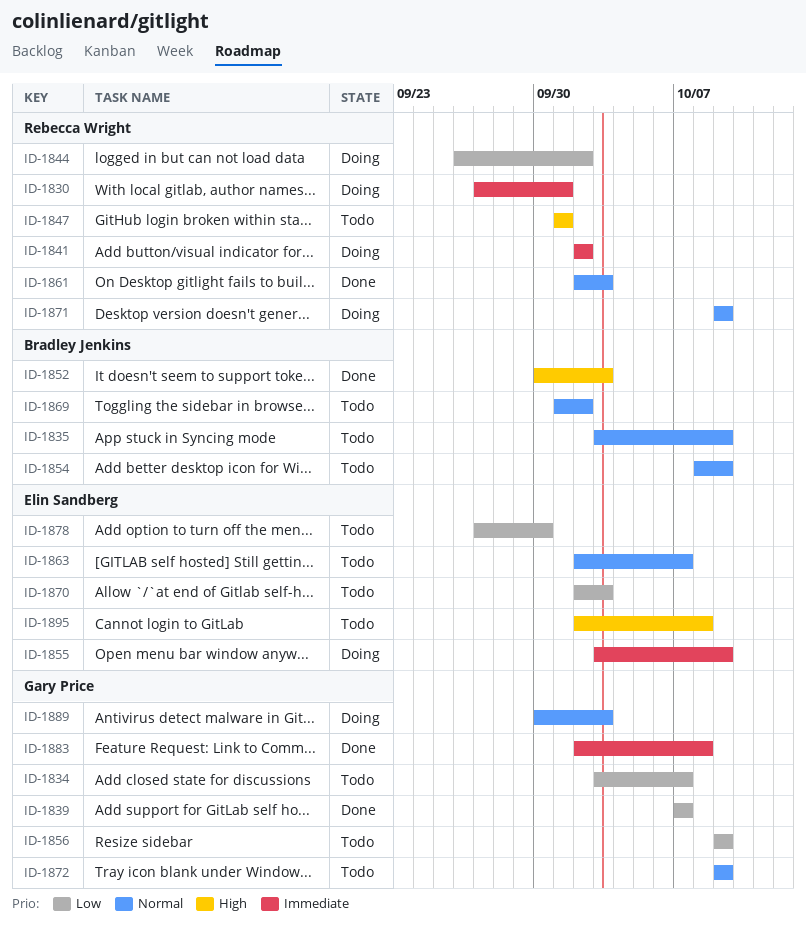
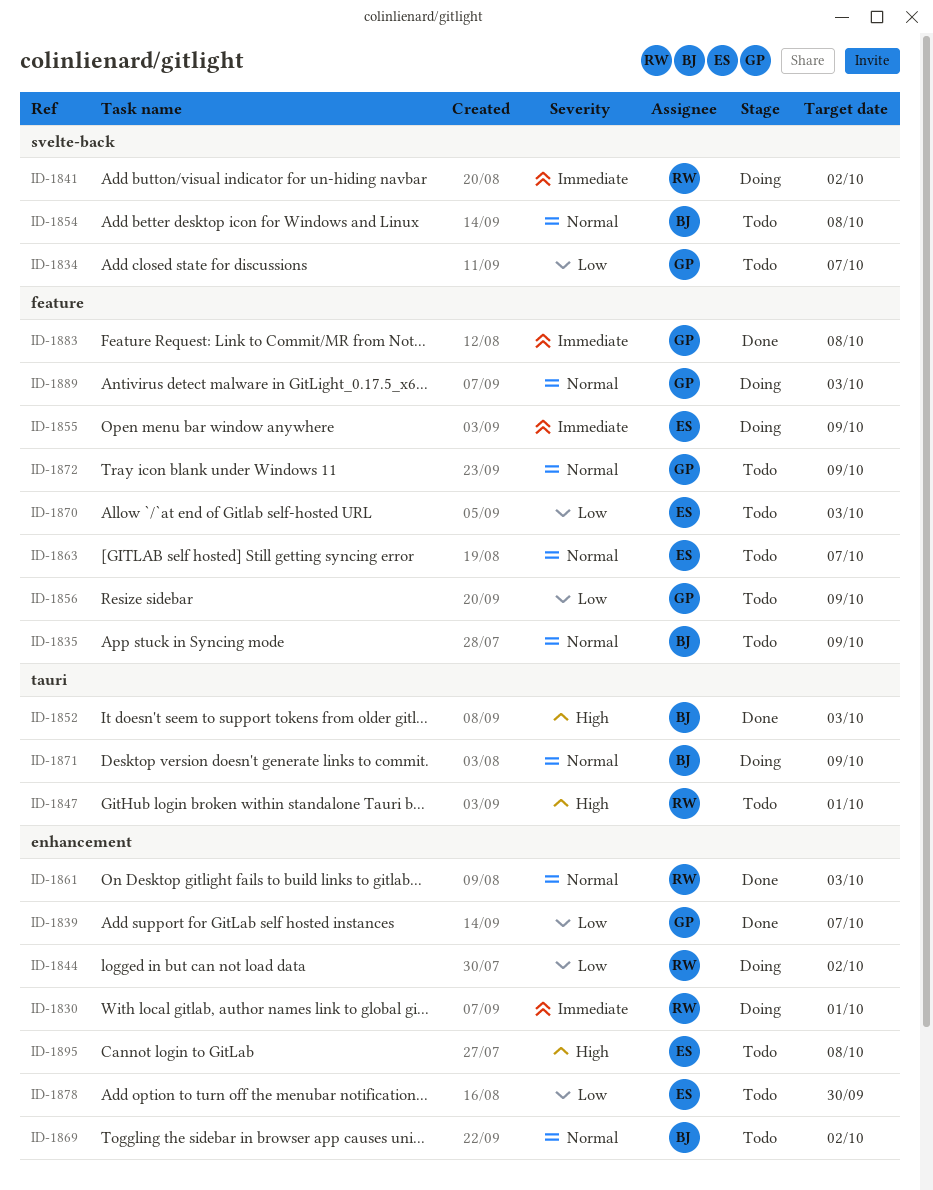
ID-1854, due: Oct 9 -> Oct 8
ID-1871, owner: Rebecca Wright -> Bradley Jenkins

